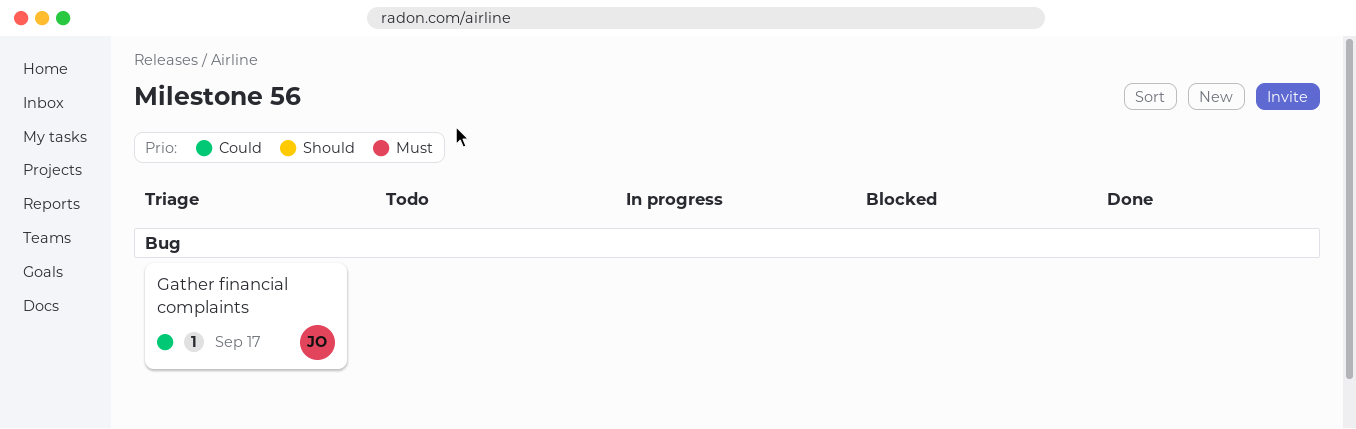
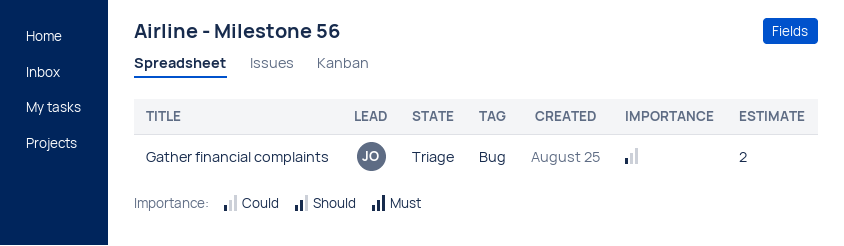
Gather financial complaints, estimate: 1 -> 2

